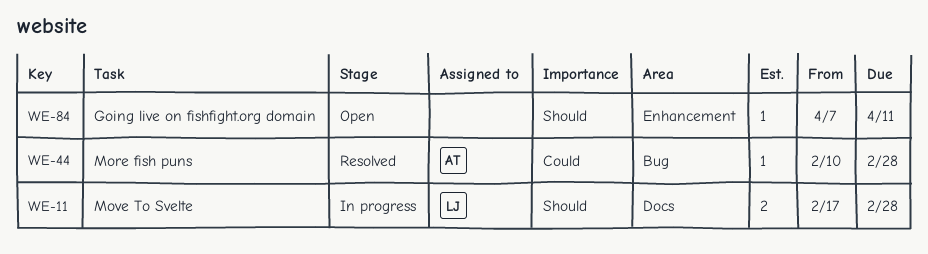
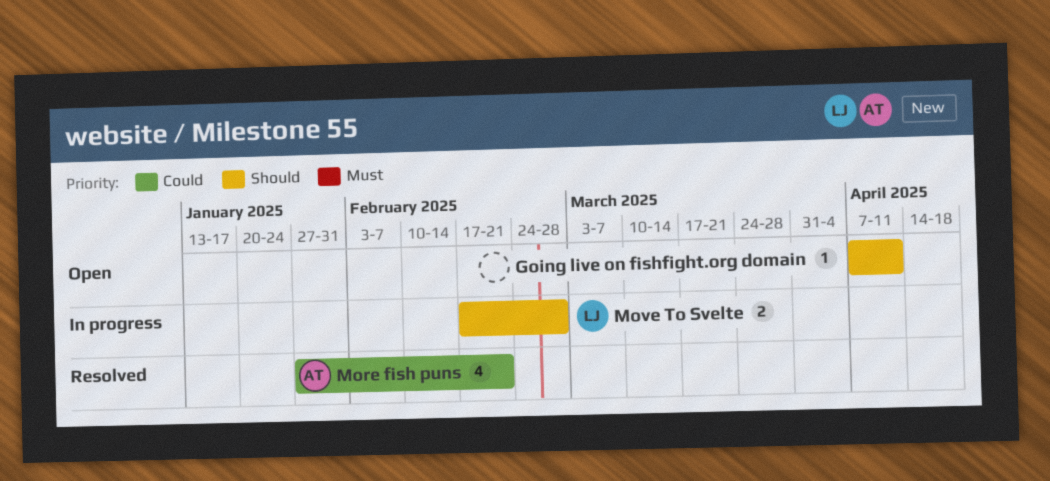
More fish puns, estimate: 1 -> 4
More fish puns, start: Feb 10 -> Jan 27
More fish puns, due: Feb 28 -> Feb 21

